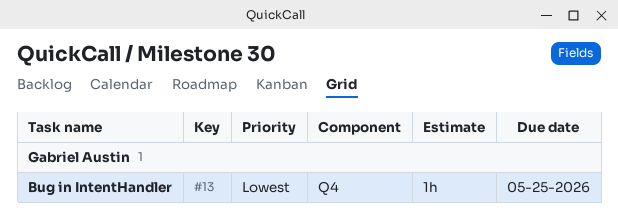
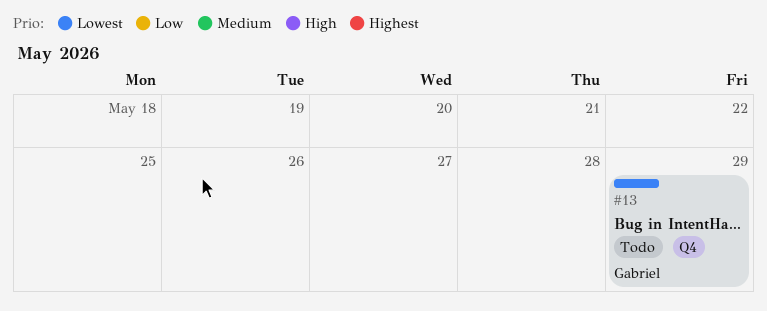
#13, due: May 25 -> May 29

